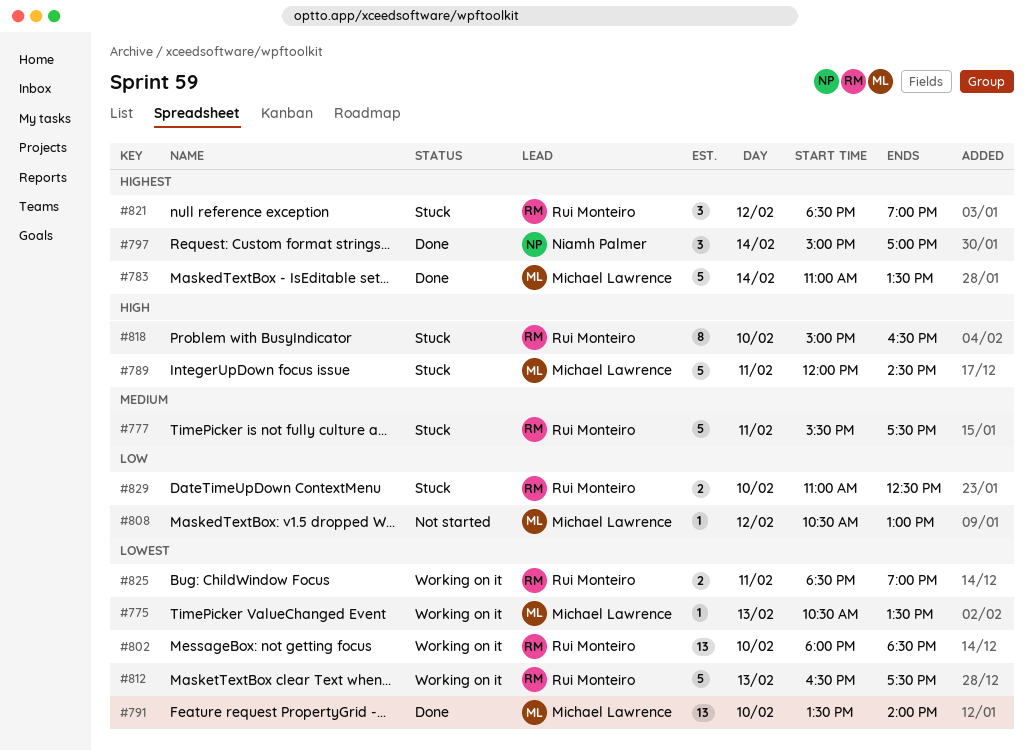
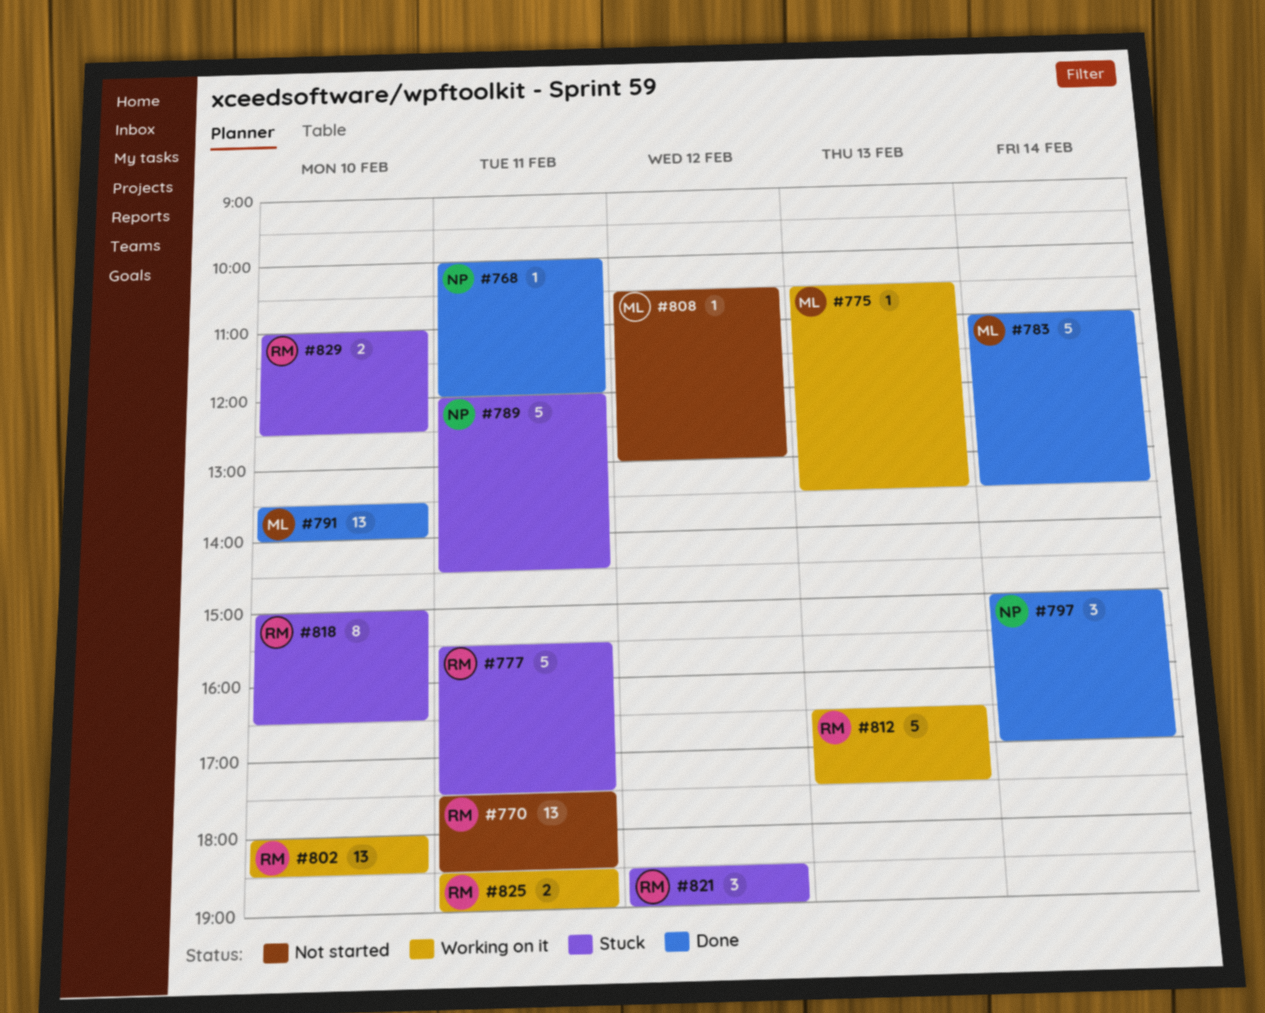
#768: none -> present
#770: none -> present
#789, owner: Michael Lawrence -> Niamh Palmer

